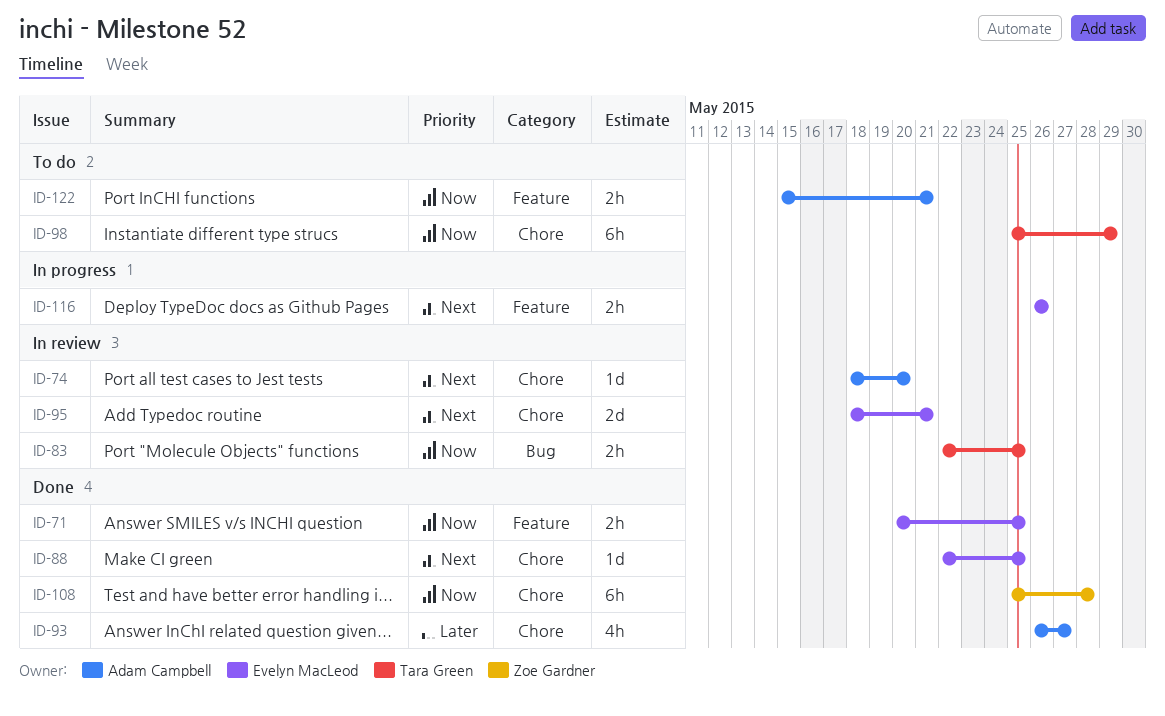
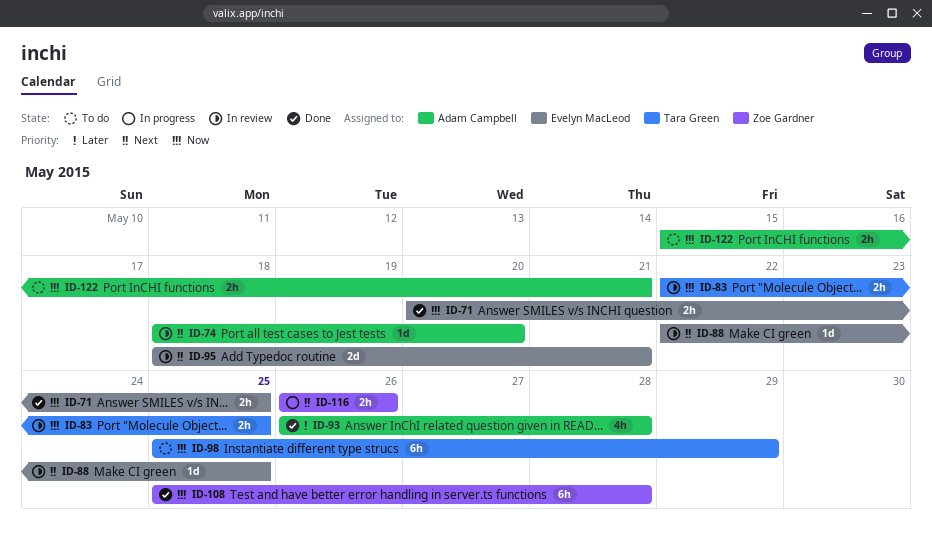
ID-88, status: Done -> In review
ID-93, due: May 27 -> May 28
ID-116, owner: Evelyn MacLeod -> Zoe Gardner

